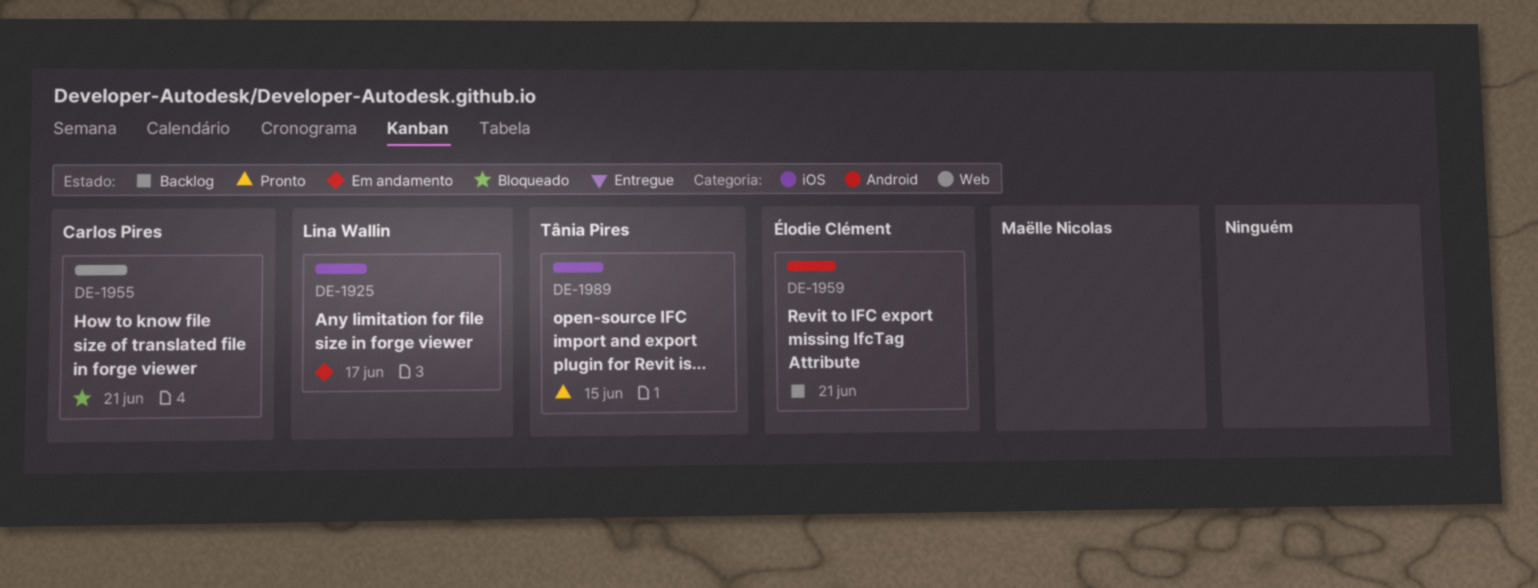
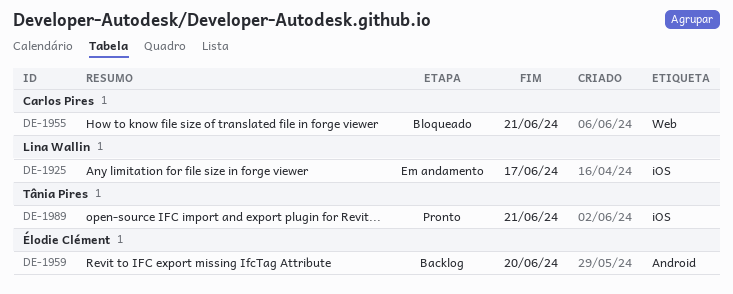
DE-1959, due: Jun 21 -> Jun 20
DE-1989, due: Jun 15 -> Jun 21

